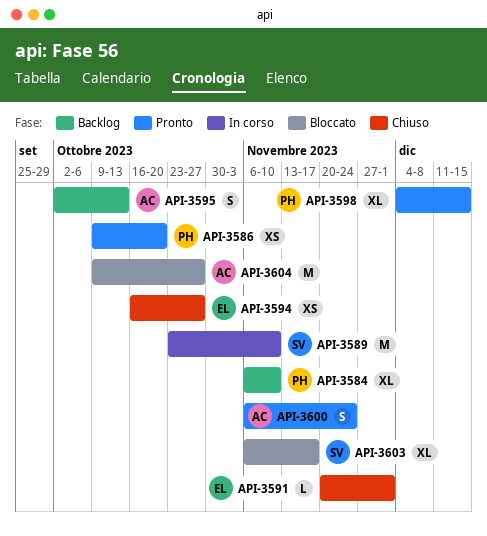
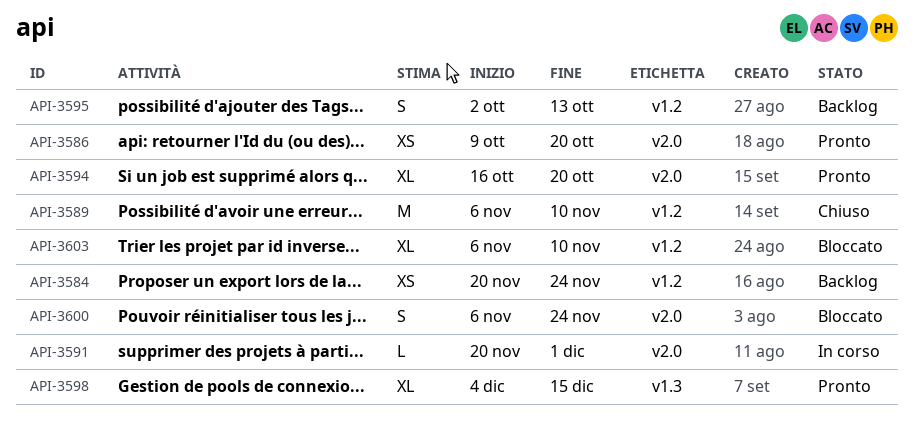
API-3584, estimate: XL -> XS
API-3584, start: Nov 6 -> Nov 20
API-3584, due: Nov 10 -> Nov 24
API-3589, status: In corso -> Chiuso
API-3589, start: Oct 23 -> Nov 6
API-3591, status: Chiuso -> In corso
API-3594, status: Chiuso -> Pronto
API-3594, estimate: XS -> XL
API-3594, due: Oct 27 -> Oct 20
API-3600, status: Pronto -> Bloccato
API-3603, due: Nov 17 -> Nov 10
API-3604: present -> none

